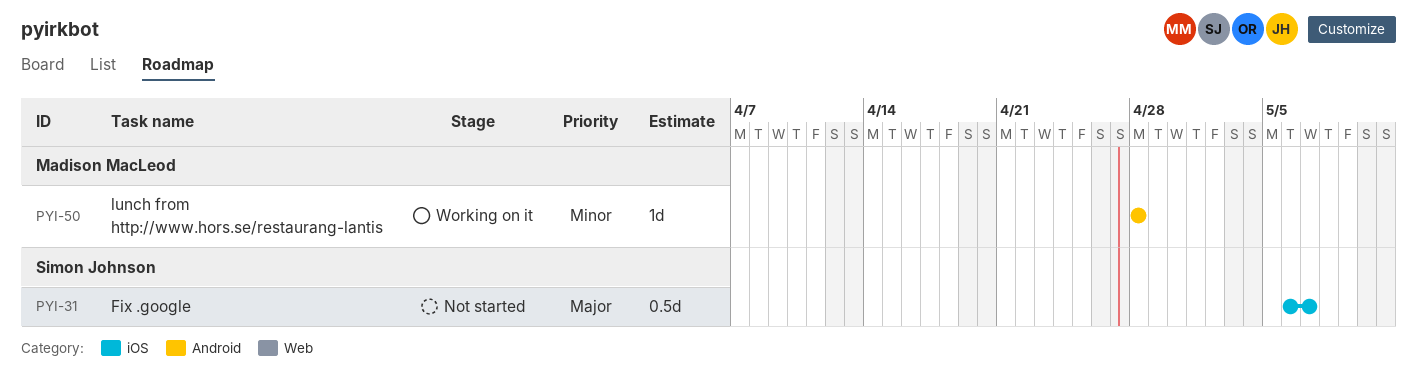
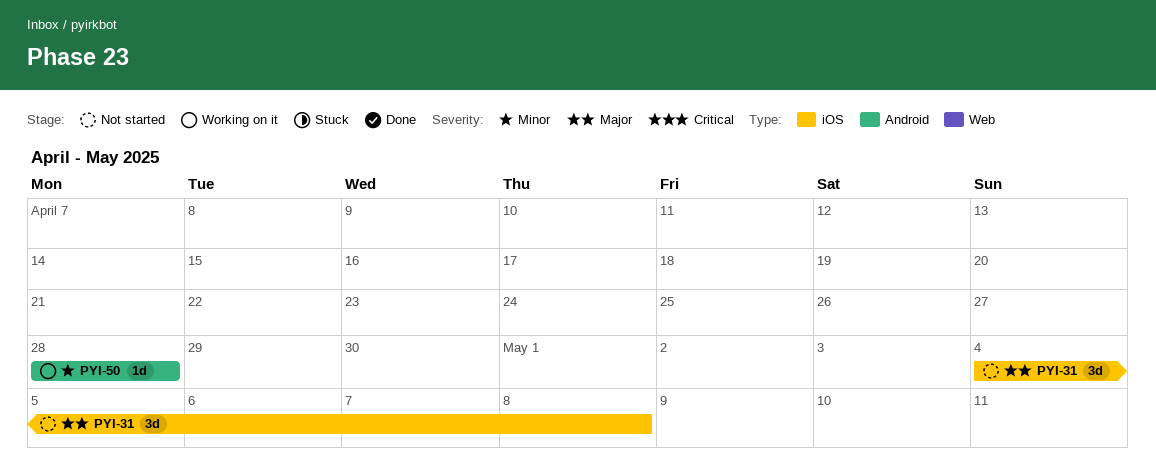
PYI-31, estimate: 0.5d -> 3d
PYI-31, start: May 6 -> May 4
PYI-31, due: May 7 -> May 8

